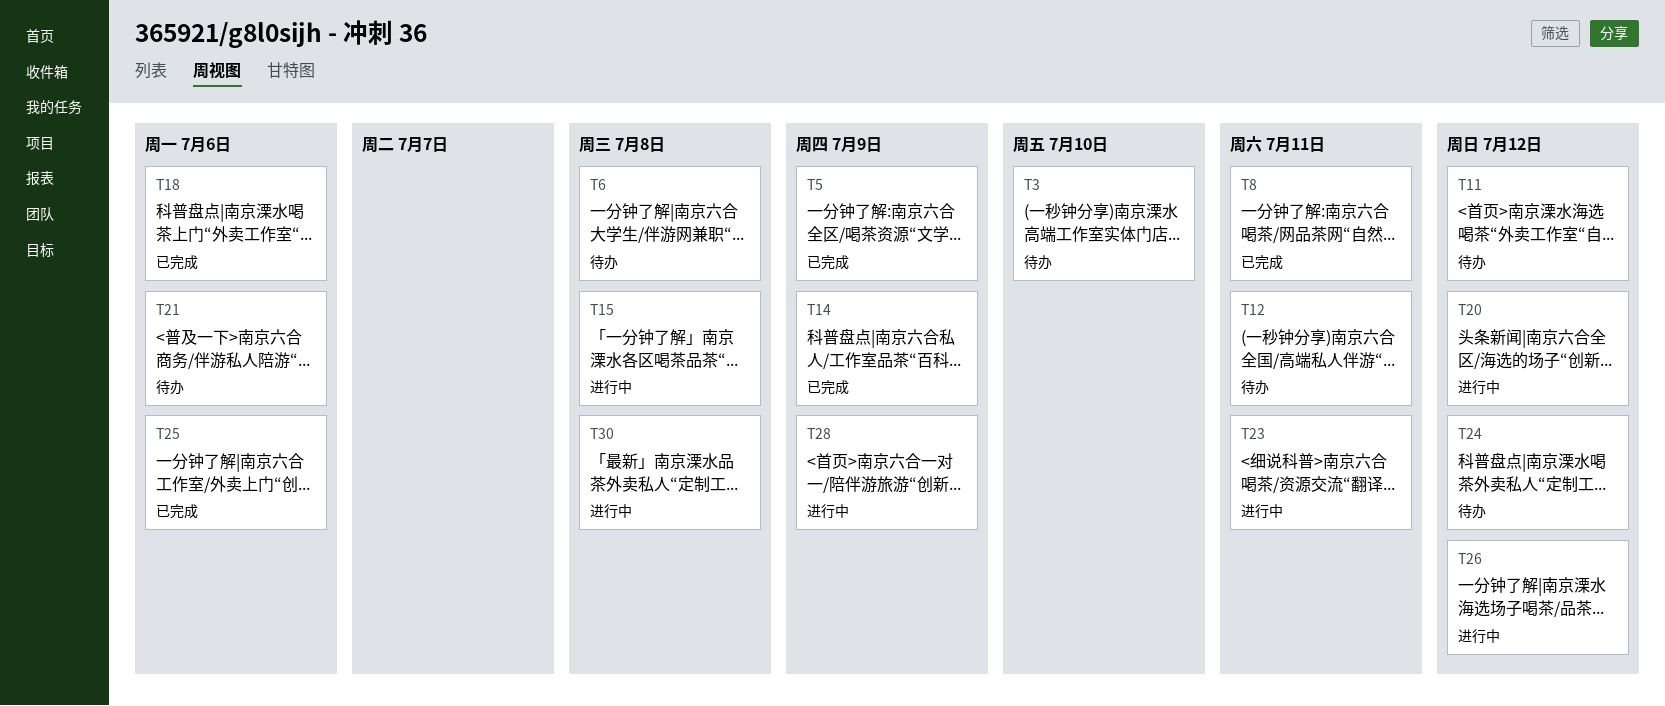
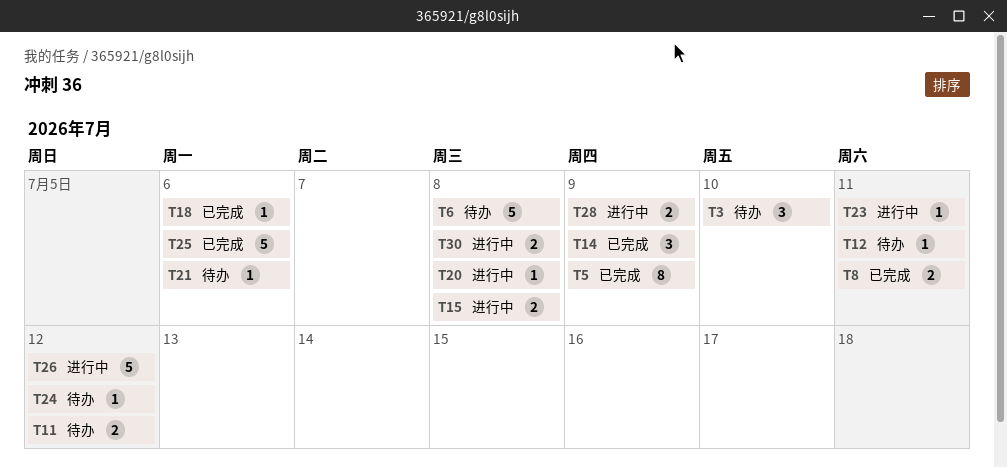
T20, due: Jul 12 -> Jul 8

